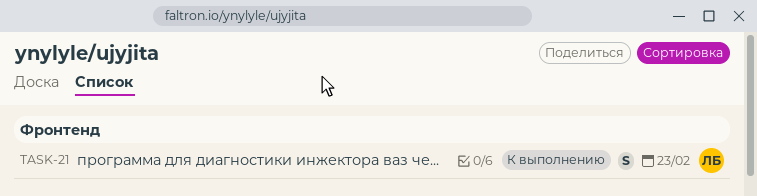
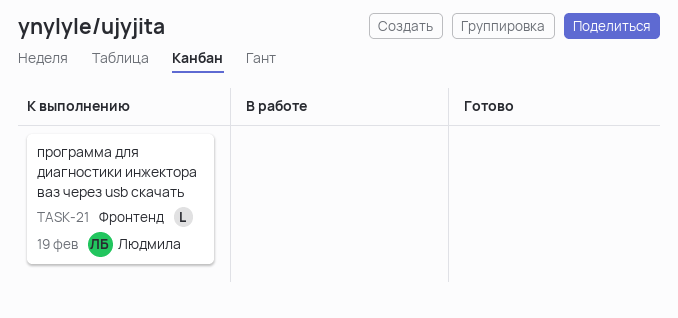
TASK-21, estimate: S -> L
TASK-21, due: Feb 23 -> Feb 19

